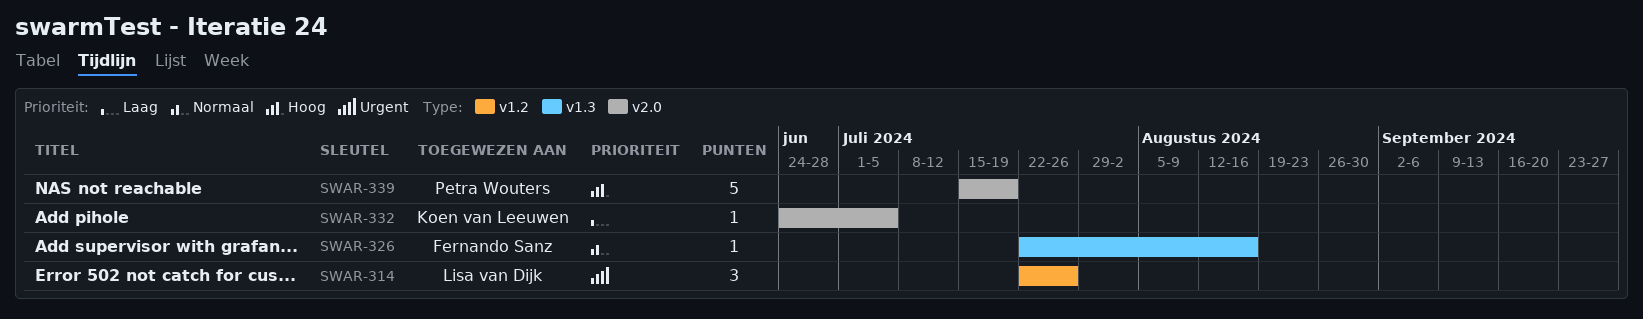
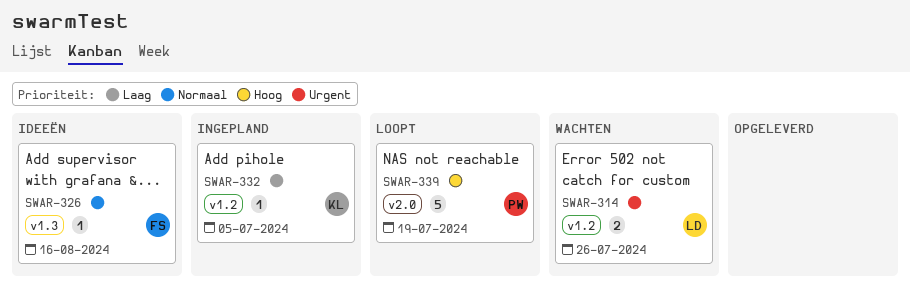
SWAR-314, estimate: 3 -> 2
SWAR-332, label: v2.0 -> v1.2

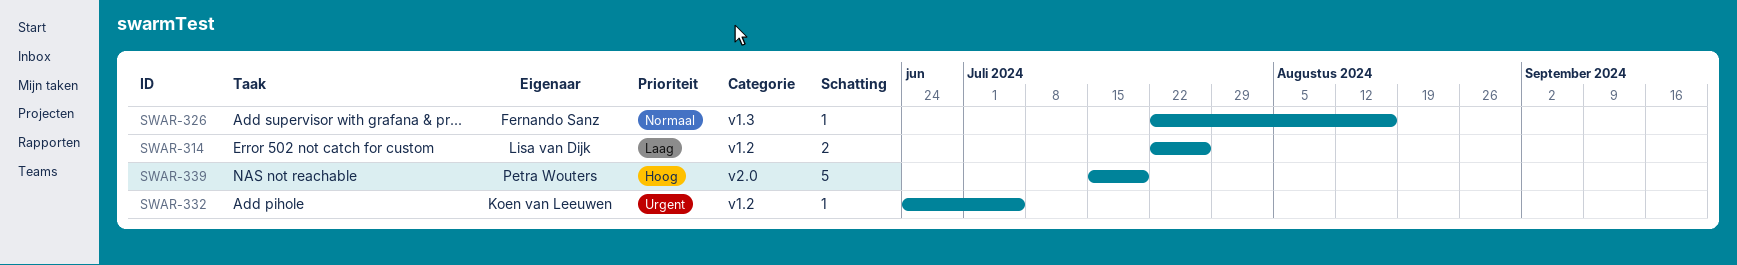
SWAR-314, priority: Urgent -> Laag
SWAR-332, priority: Laag -> Urgent

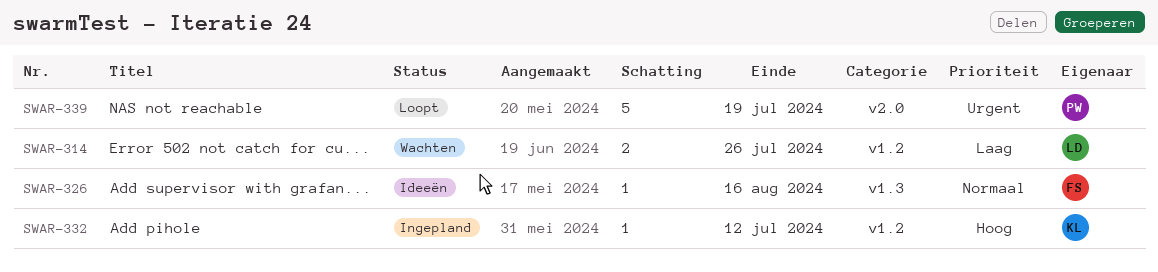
SWAR-332, priority: Urgent -> Hoog
SWAR-332, due: Jul 5 -> Jul 12
SWAR-339, priority: Hoog -> Urgent

